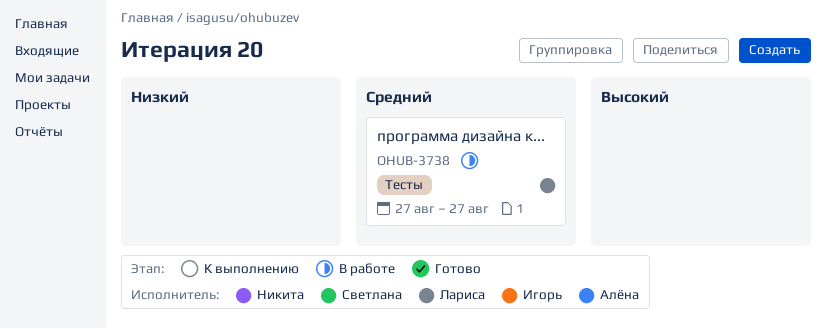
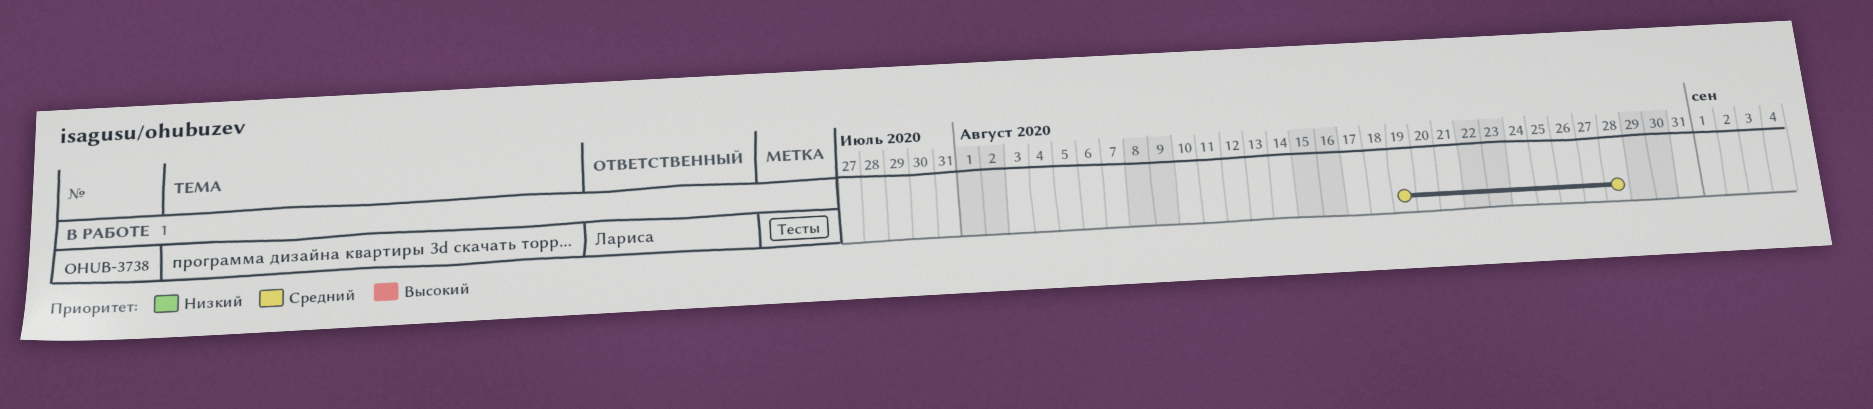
OHUB-3738, start: Aug 27 -> Aug 19
OHUB-3738, due: Aug 27 -> Aug 28

